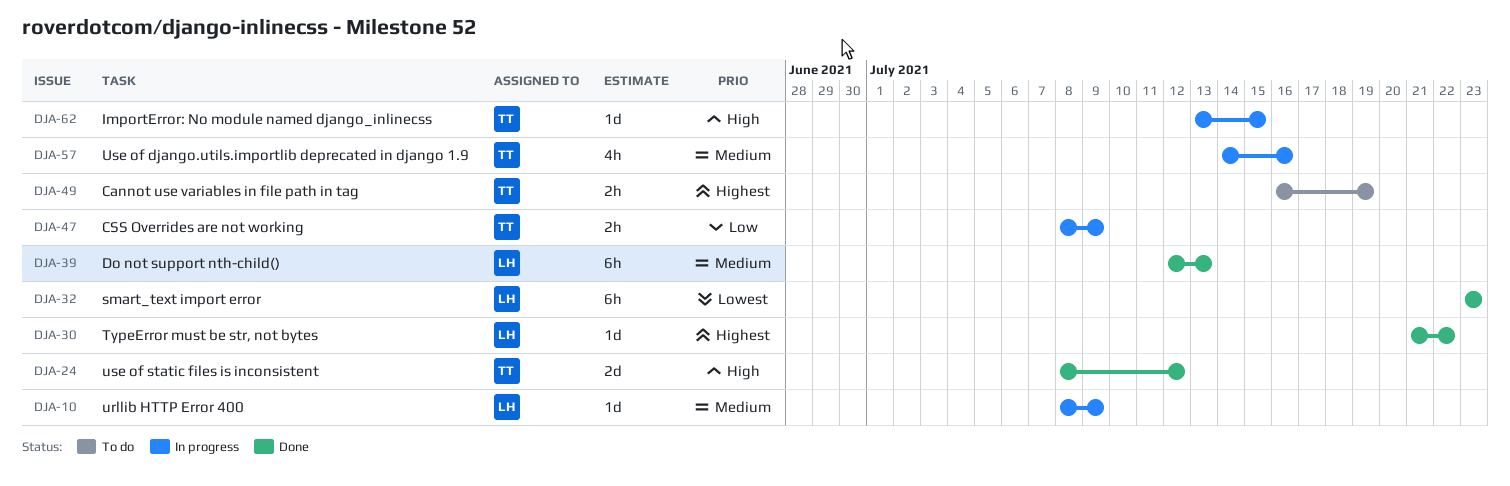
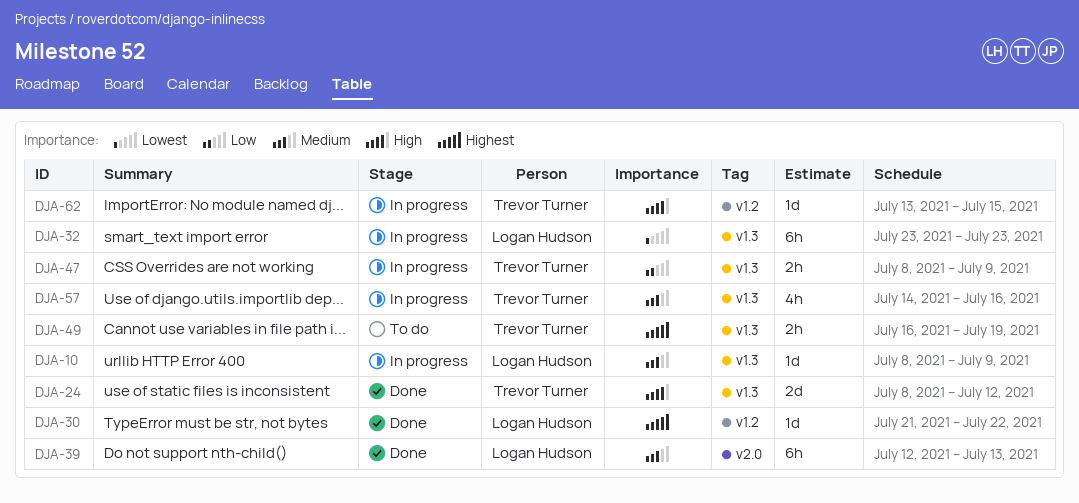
DJA-32, status: Done -> In progress

